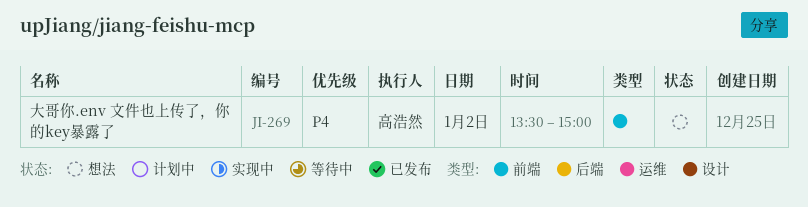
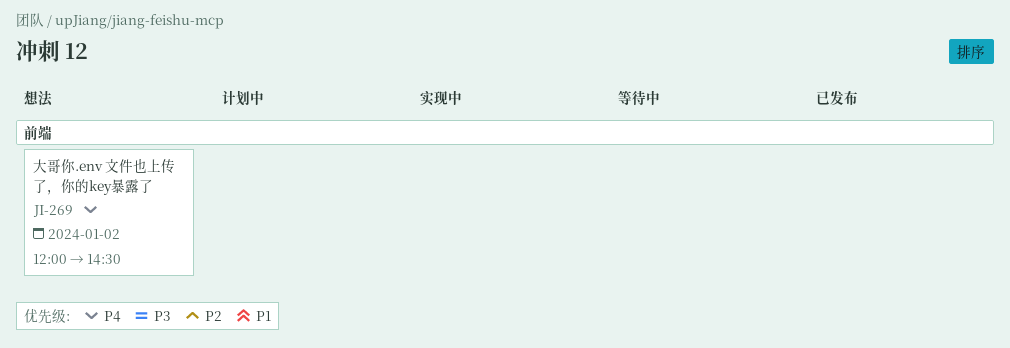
JI-269, begins: 13:30 -> 12:00
JI-269, ends: 15:00 -> 14:30

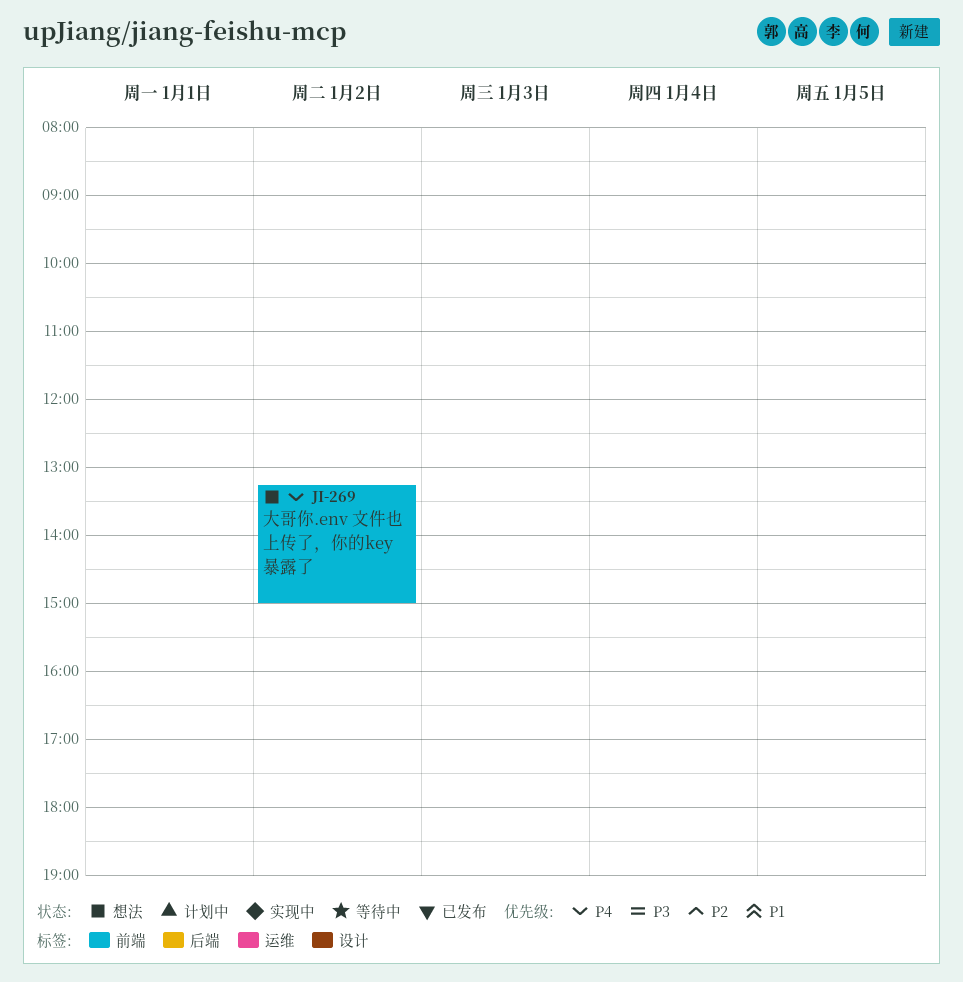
JI-269, begins: 12:00 -> 13:15
JI-269, ends: 14:30 -> 15:00

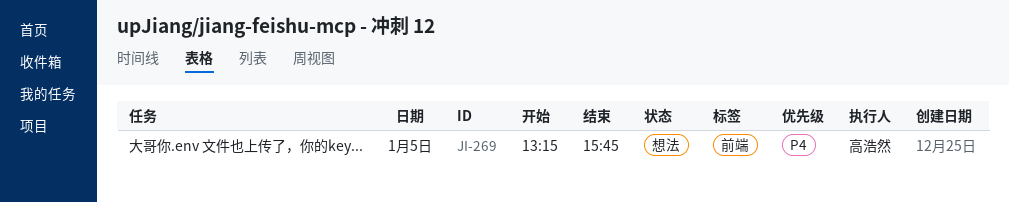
JI-269, day: Jan 2 -> Jan 5
JI-269, ends: 15:00 -> 15:45

